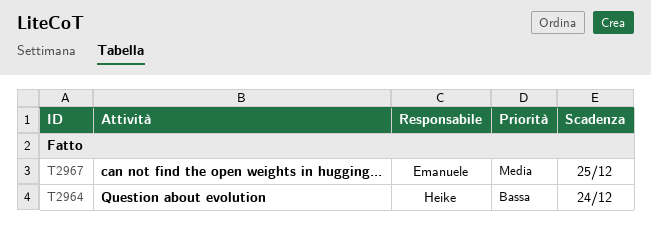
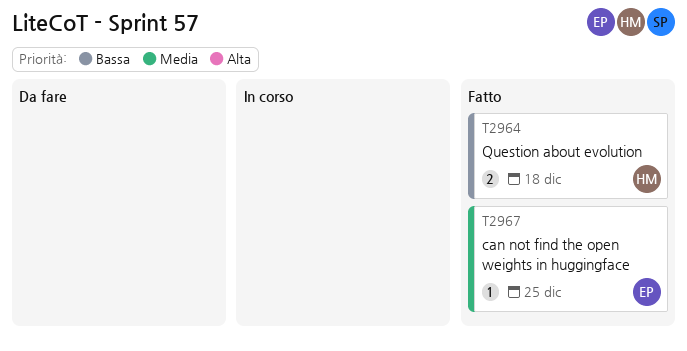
T2964, due: Dec 24 -> Dec 18

